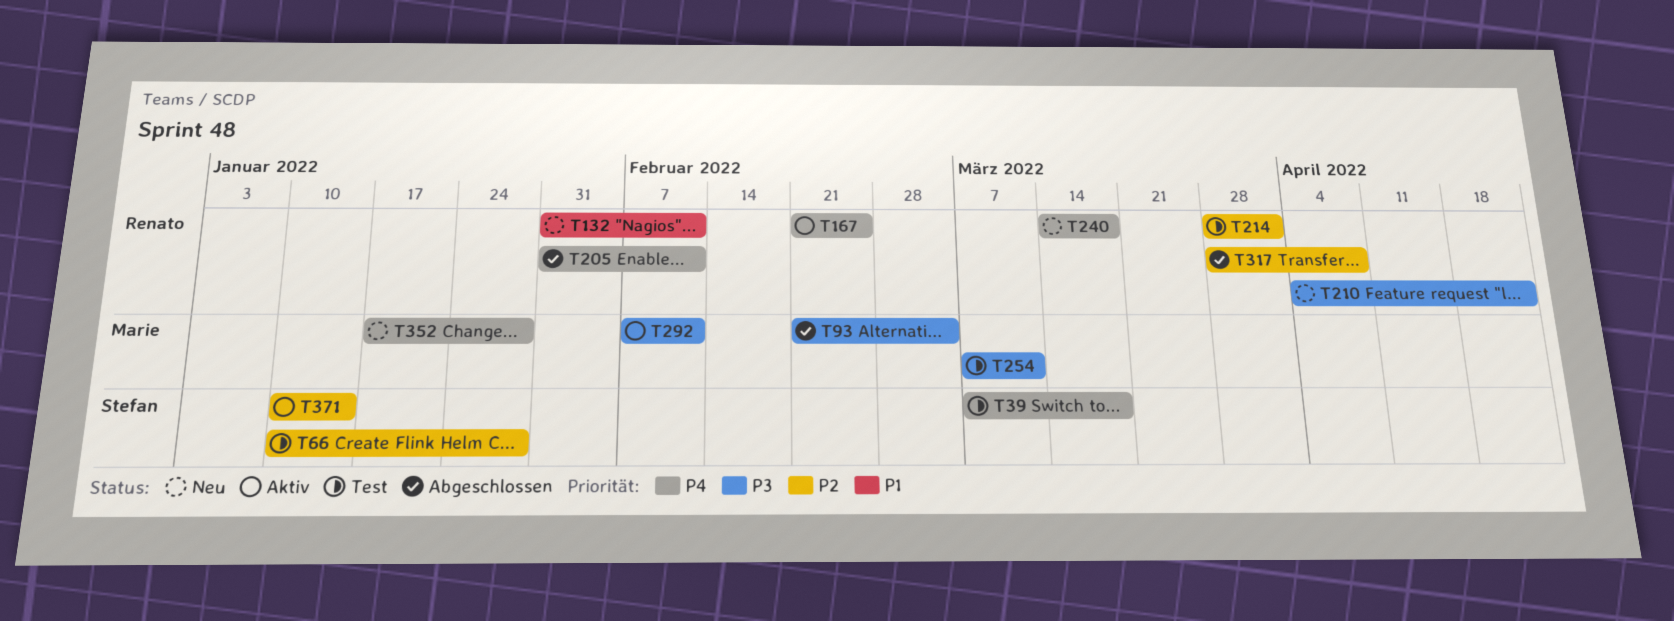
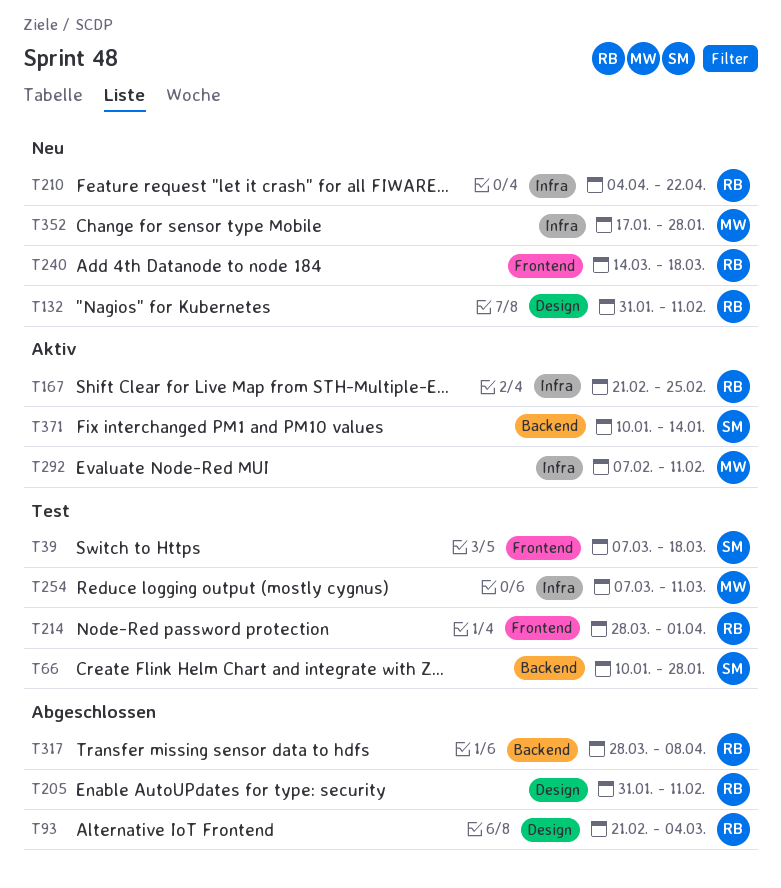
T93, owner: Marie -> Renato

